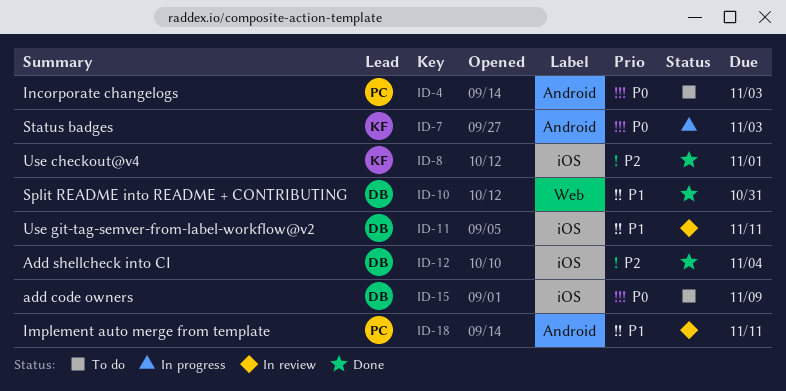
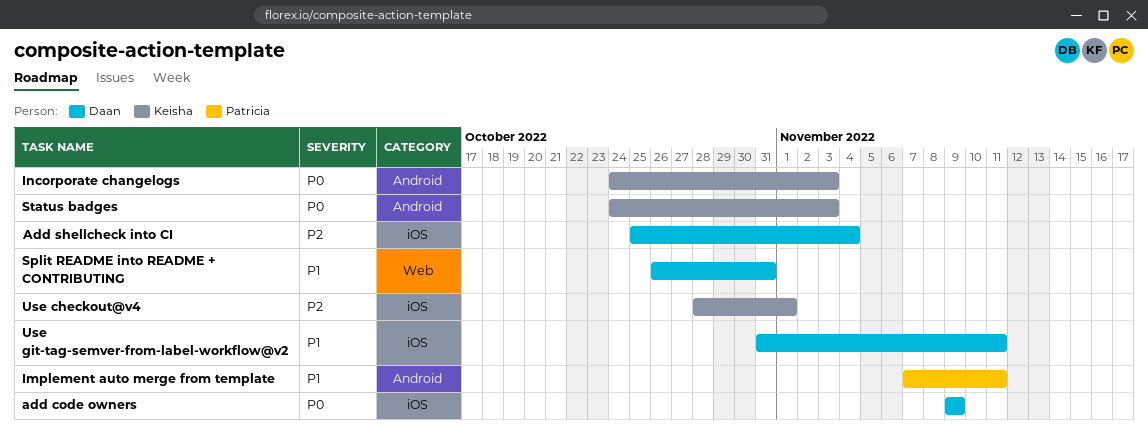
Incorporate changelogs, owner: Patricia -> Keisha

